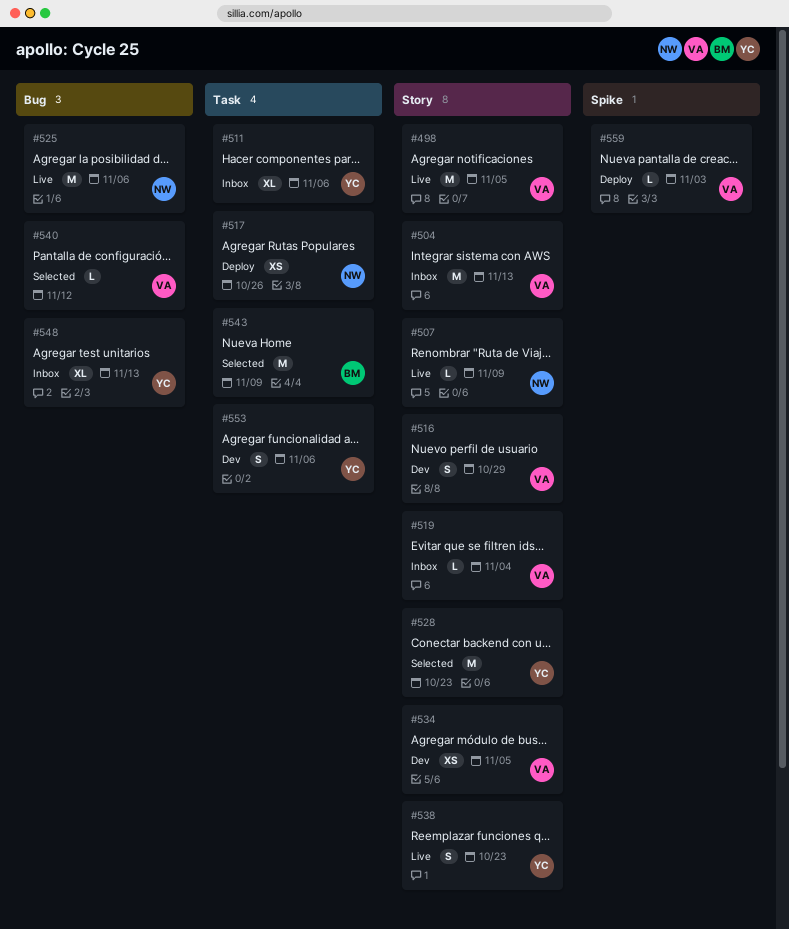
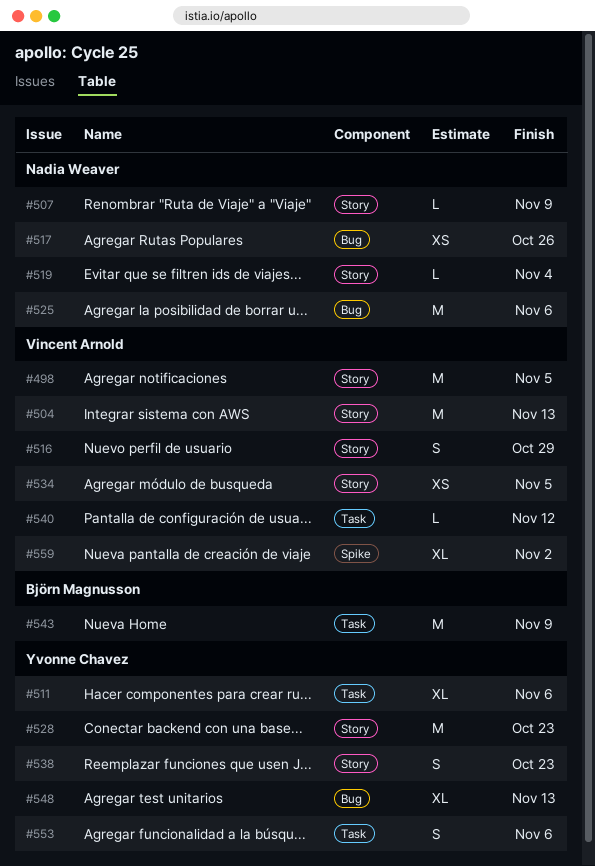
#517, label: Task -> Bug
#519, owner: Vincent Arnold -> Nadia Weaver
#540, label: Bug -> Task
#559, estimate: L -> XL
#559, due: Nov 3 -> Nov 2

